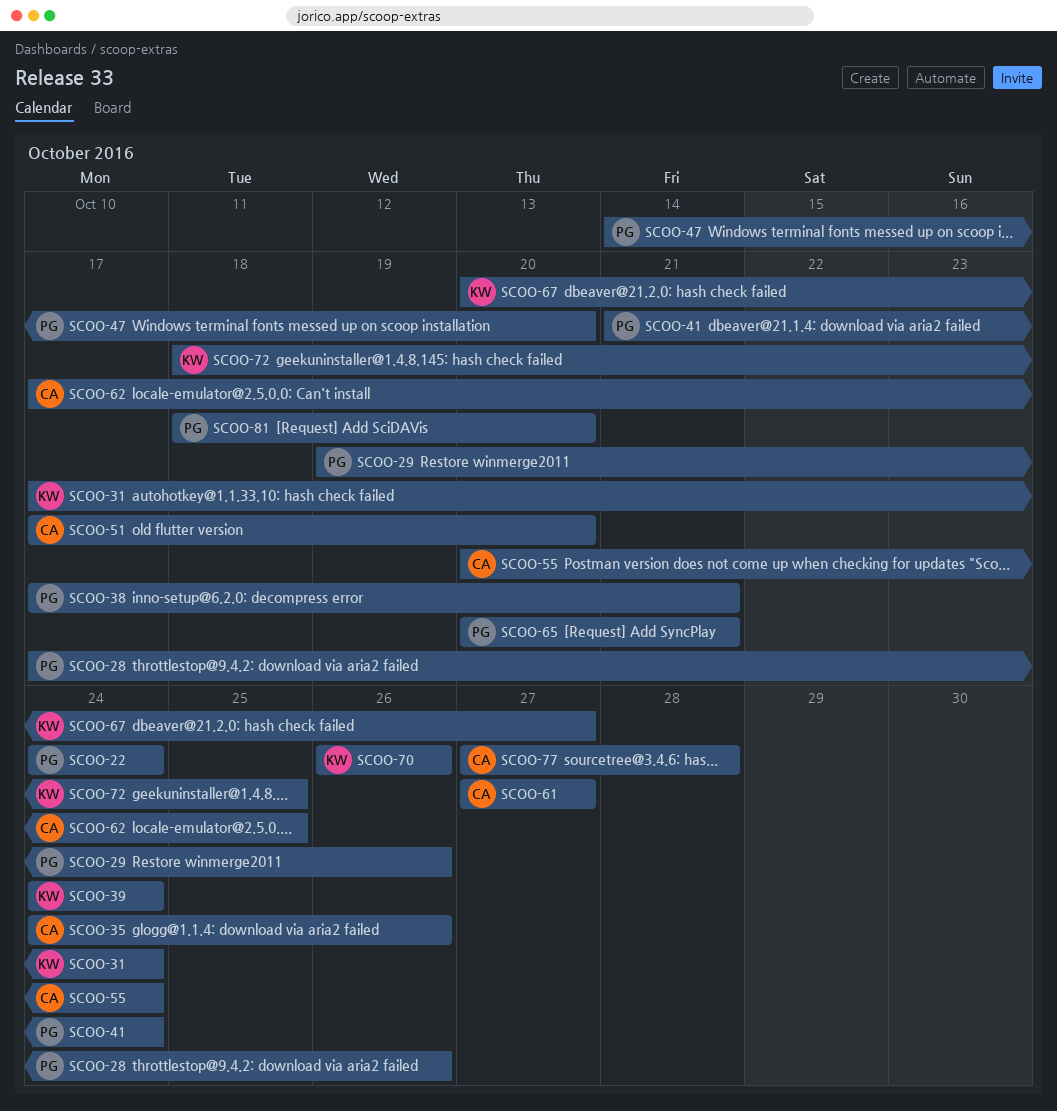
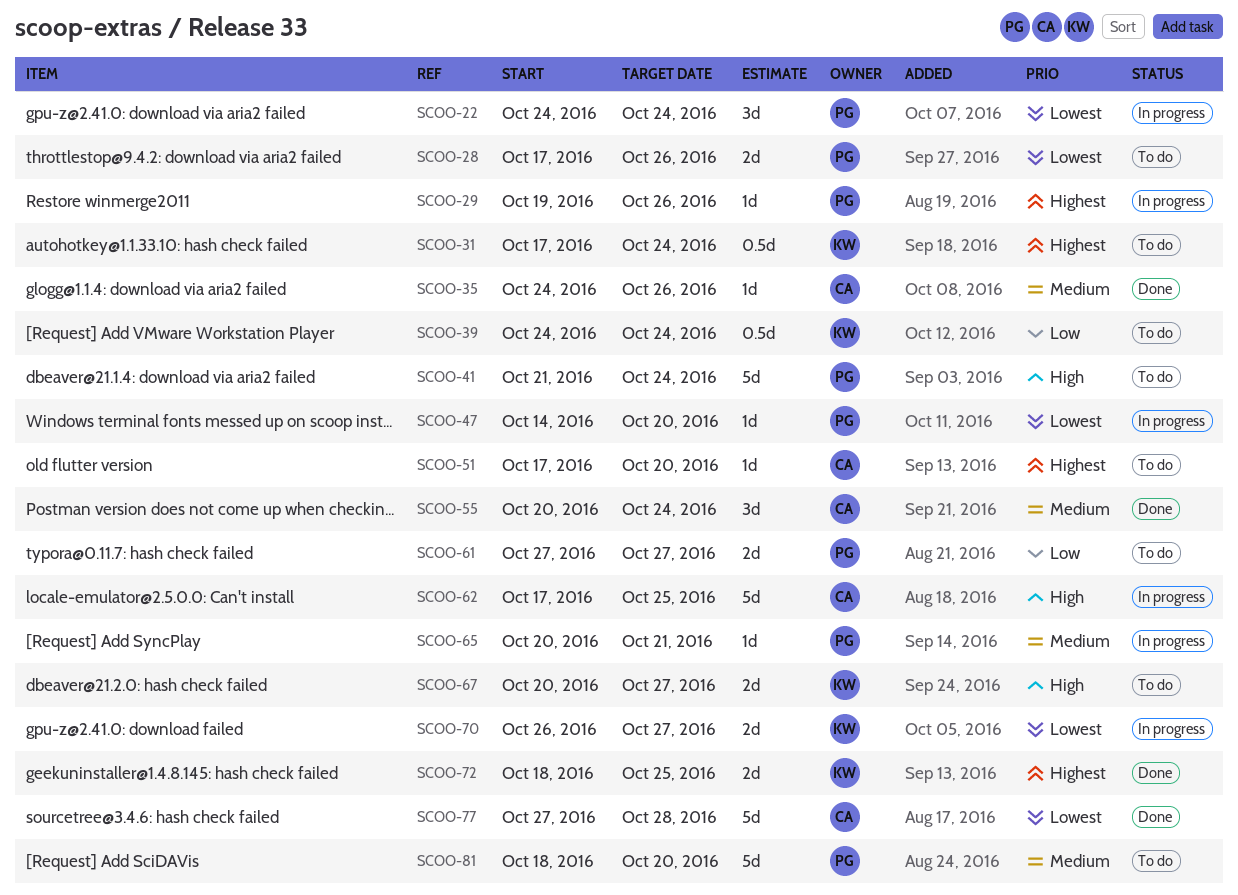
SCOO-38: present -> none
SCOO-61, owner: CA -> PG
SCOO-70, due: Oct 26 -> Oct 27

